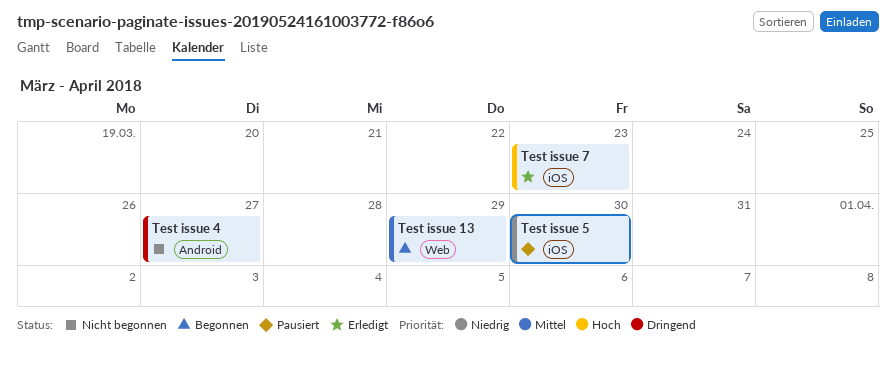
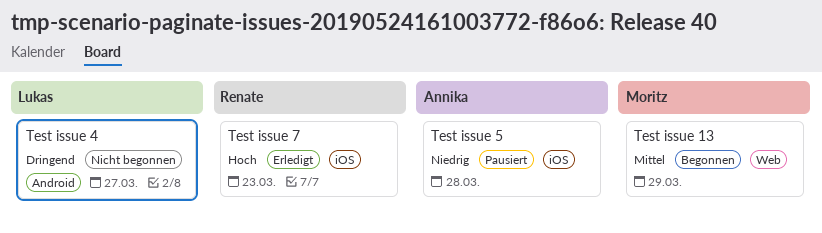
Test issue 5, due: Mar 30 -> Mar 28

